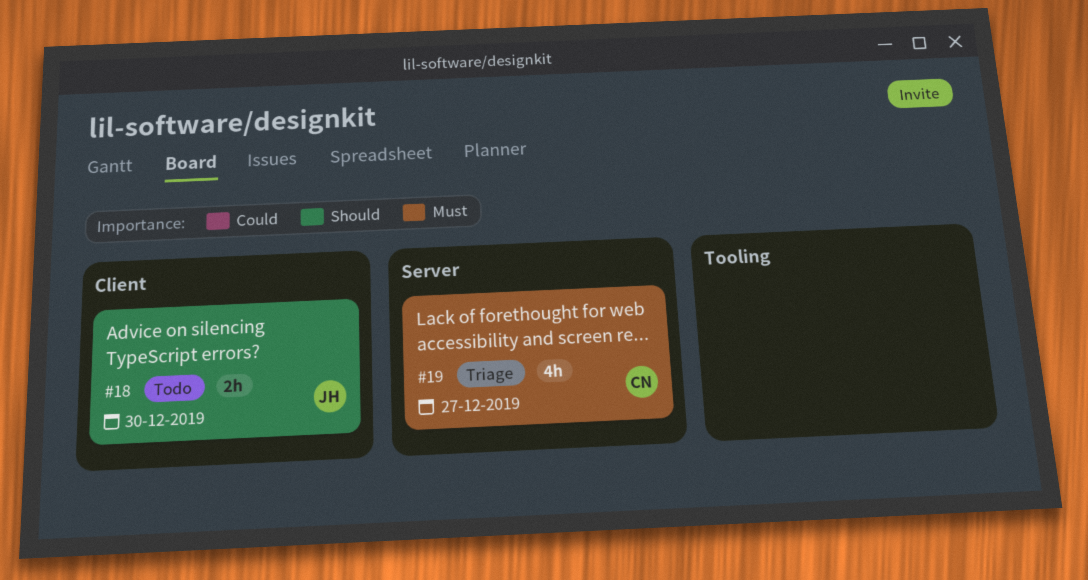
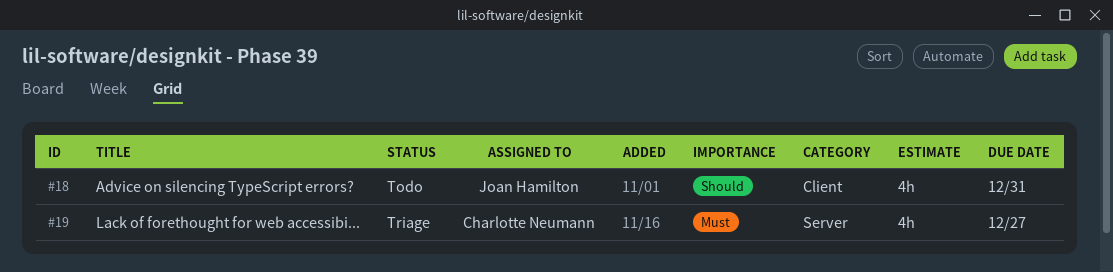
#18, estimate: 2h -> 4h
#18, due: Dec 30 -> Dec 31

